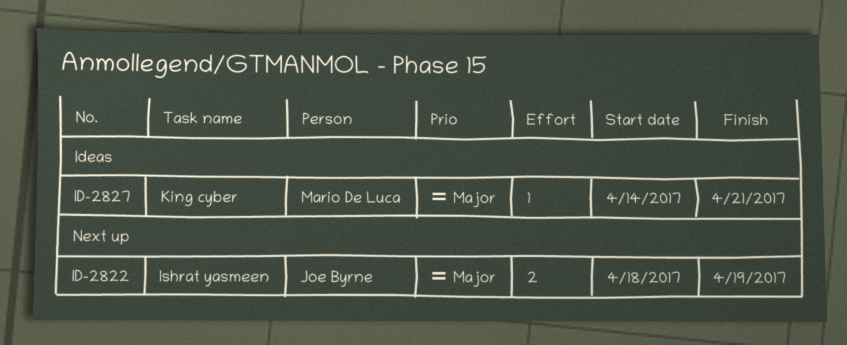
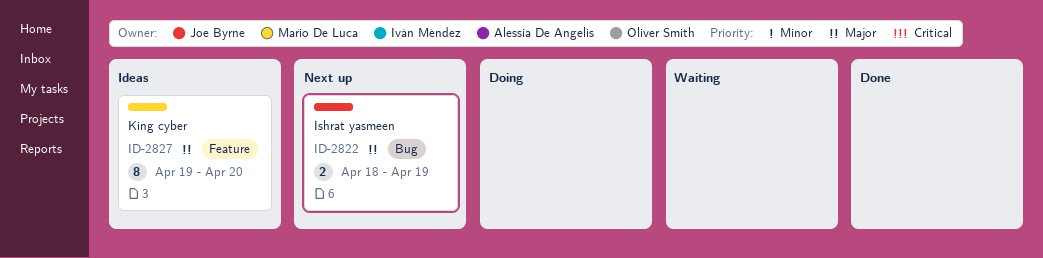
ID-2827, estimate: 1 -> 8
ID-2827, start: Apr 14 -> Apr 19
ID-2827, due: Apr 21 -> Apr 20

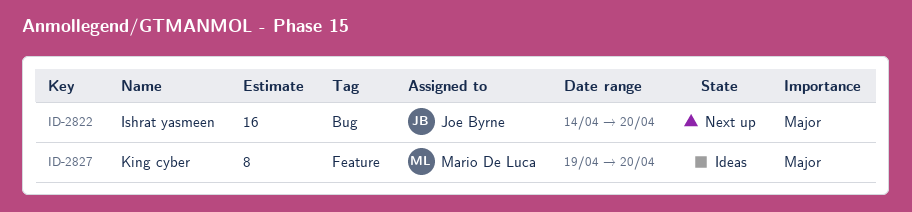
ID-2822, estimate: 2 -> 16
ID-2822, start: Apr 18 -> Apr 14
ID-2822, due: Apr 19 -> Apr 20

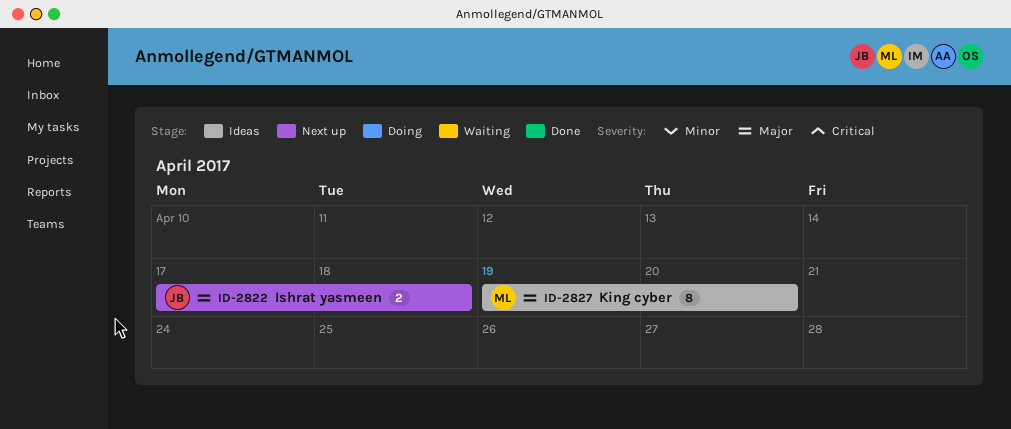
ID-2822, estimate: 16 -> 2
ID-2822, start: Apr 14 -> Apr 17
ID-2822, due: Apr 20 -> Apr 18

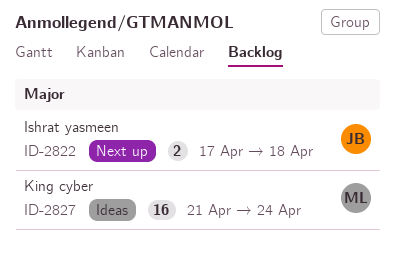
ID-2827, estimate: 8 -> 16
ID-2827, start: Apr 19 -> Apr 21
ID-2827, due: Apr 20 -> Apr 24

